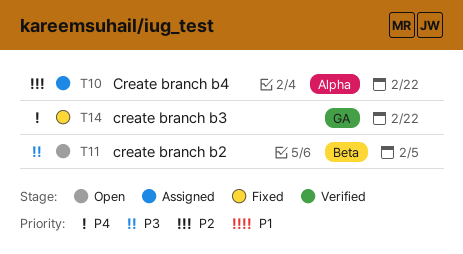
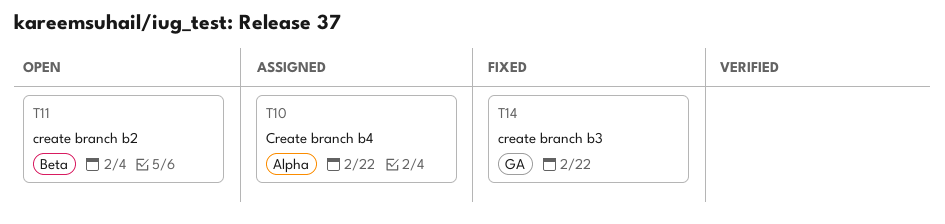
T11, due: Feb 5 -> Feb 4

